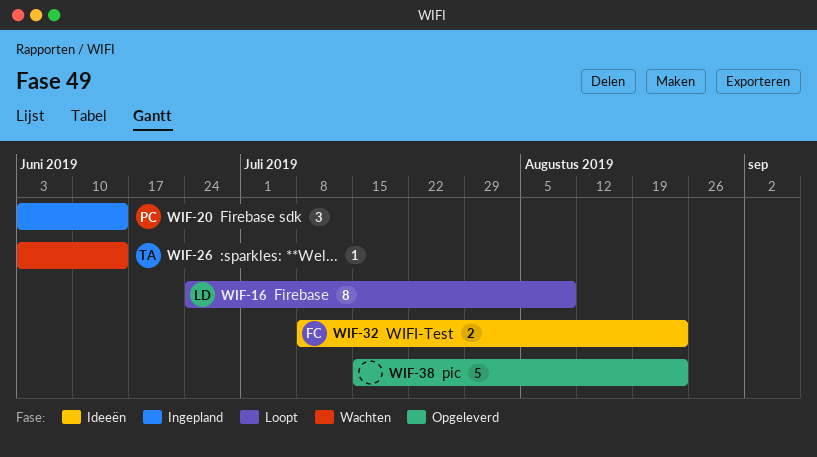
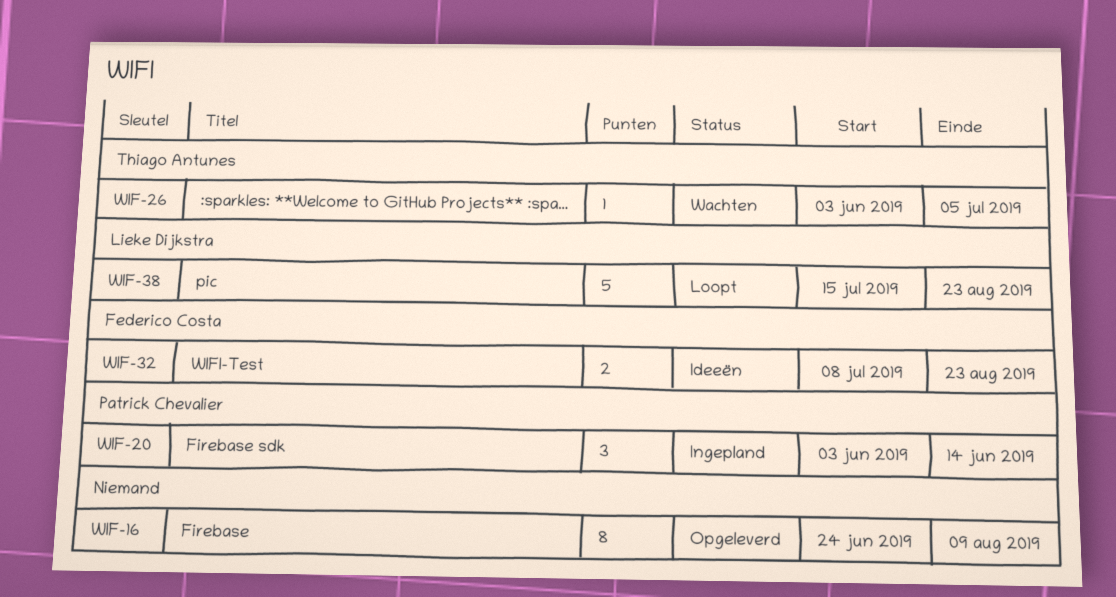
WIF-16, status: Loopt -> Opgeleverd
WIF-16, owner: Lieke Dijkstra -> none
WIF-26, due: Jun 14 -> Jul 5
WIF-38, status: Opgeleverd -> Loopt
WIF-38, owner: none -> Lieke Dijkstra

